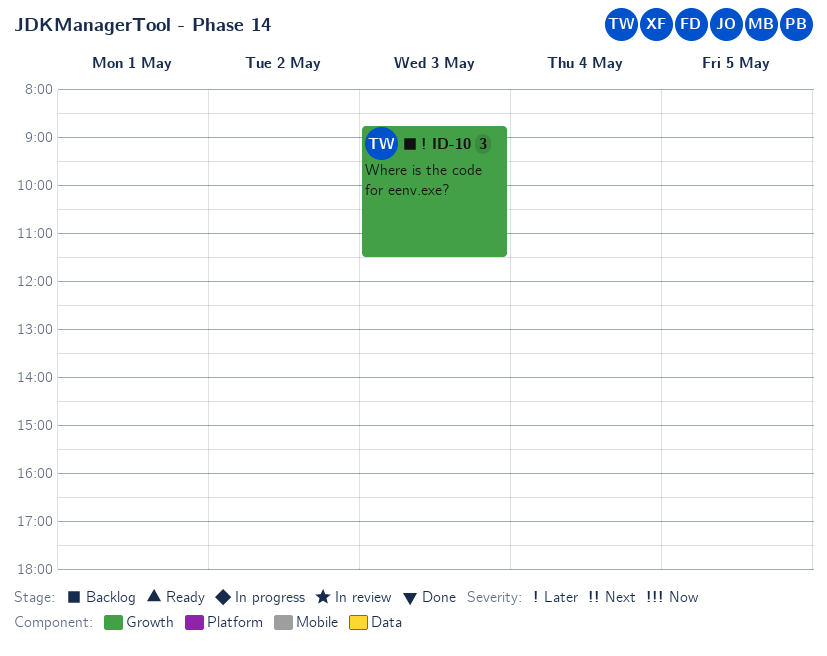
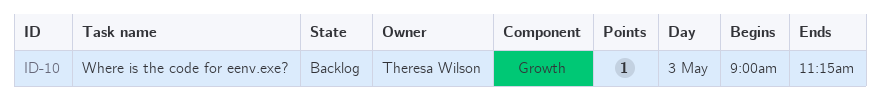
ID-10, estimate: 3 -> 1
ID-10, begins: 08:45 -> 09:00
ID-10, ends: 11:30 -> 11:15

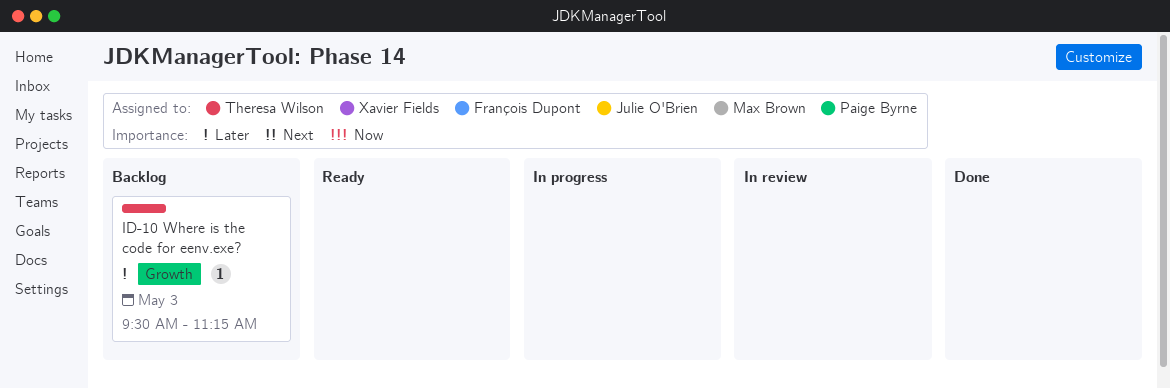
ID-10, begins: 09:00 -> 09:30

